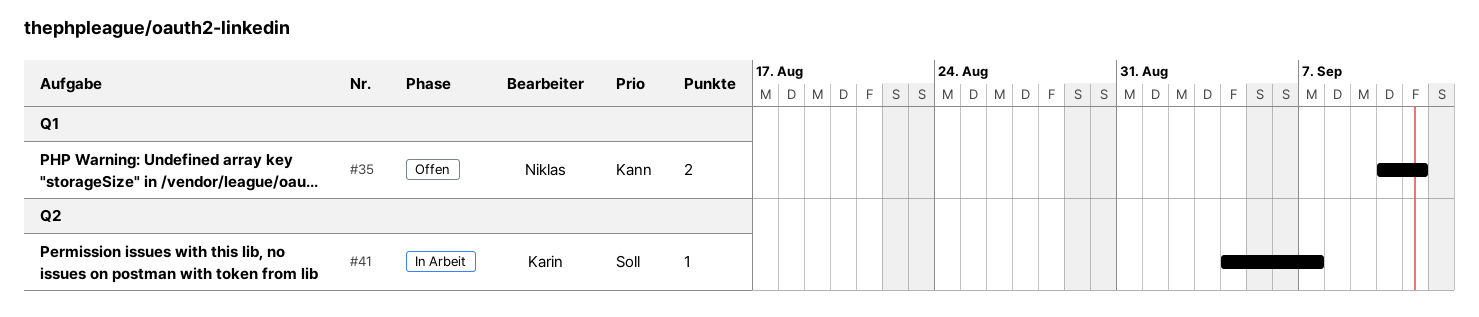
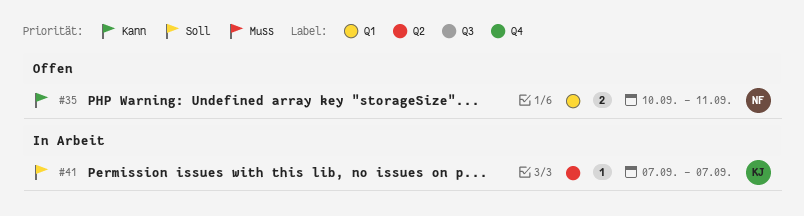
#41, start: Sep 4 -> Sep 7

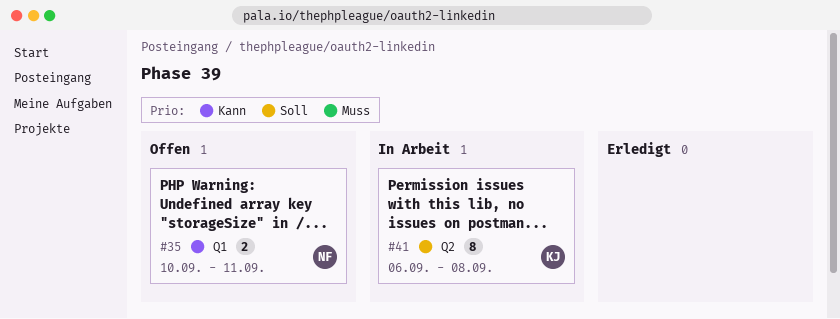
#41, estimate: 1 -> 8
#41, start: Sep 7 -> Sep 6
#41, due: Sep 7 -> Sep 8

